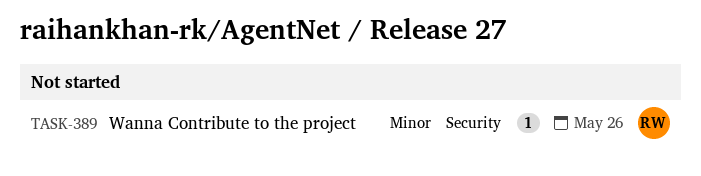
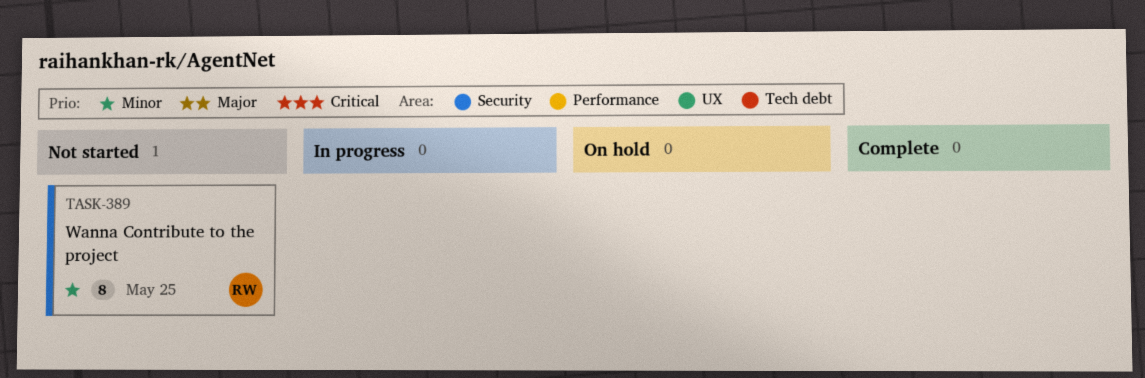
TASK-389, estimate: 1 -> 8
TASK-389, due: May 26 -> May 25

